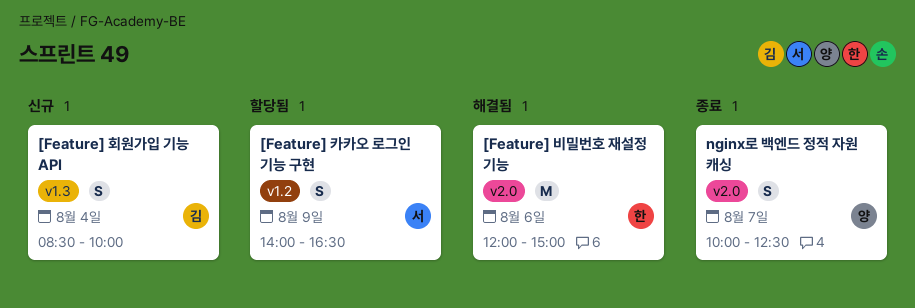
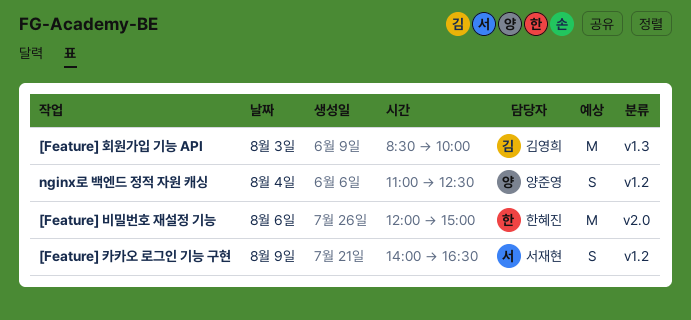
[Feature] 회원가입 기능 API, estimate: S -> M
[Feature] 회원가입 기능 API, day: Aug 4 -> Aug 3
nginx로 백엔드 정적 자원 캐싱, label: v2.0 -> v1.2
nginx로 백엔드 정적 자원 캐싱, day: Aug 7 -> Aug 4
nginx로 백엔드 정적 자원 캐싱, begins: 10:00 -> 11:00

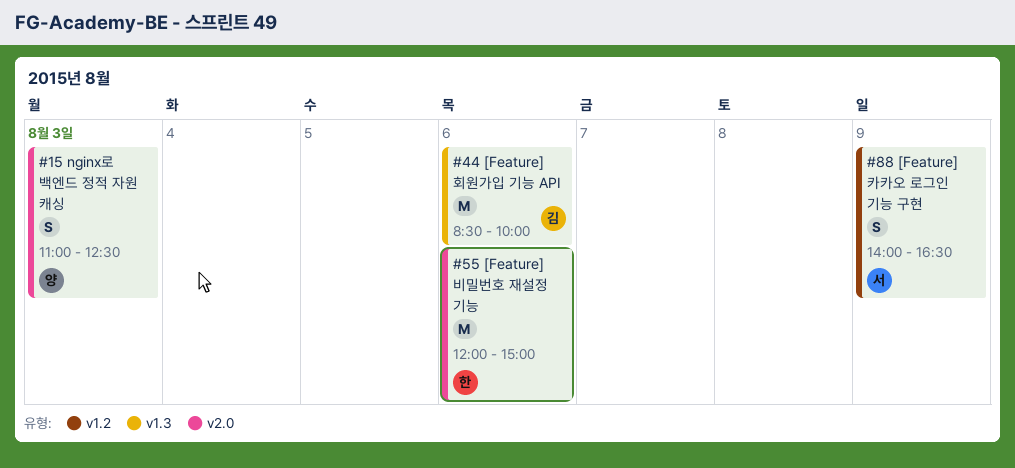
[Feature] 회원가입 기능 API, day: Aug 3 -> Aug 6
nginx로 백엔드 정적 자원 캐싱, label: v1.2 -> v2.0
nginx로 백엔드 정적 자원 캐싱, day: Aug 4 -> Aug 3

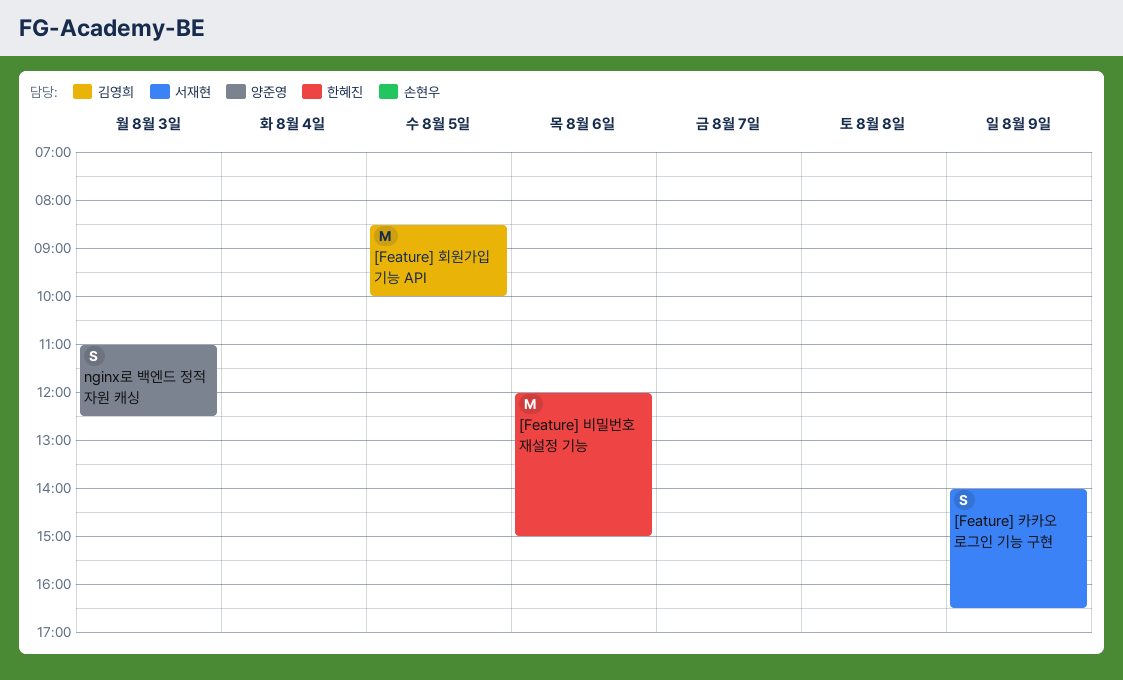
[Feature] 회원가입 기능 API, day: Aug 6 -> Aug 5

